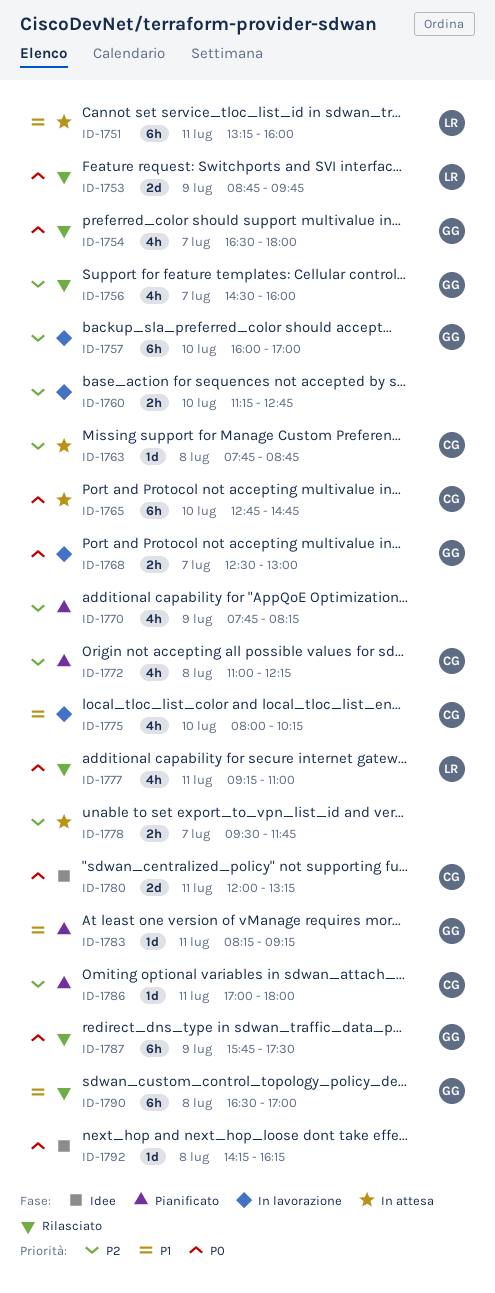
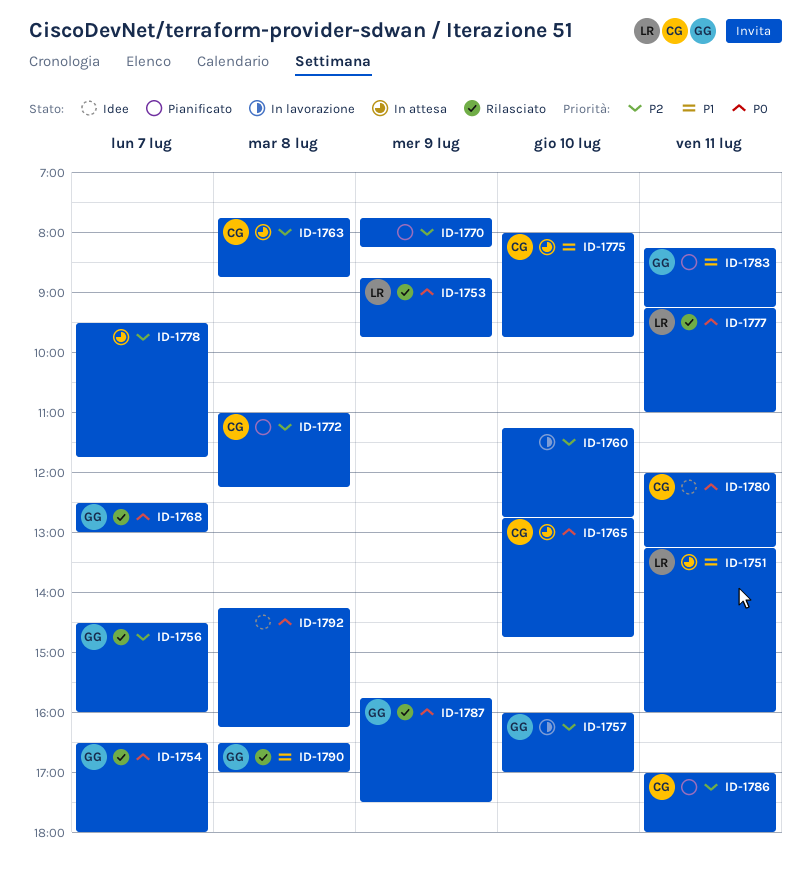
ID-1768, status: In lavorazione -> Rilasciato
ID-1775, status: In lavorazione -> In attesa
ID-1775, ends: 10:15 -> 09:45

